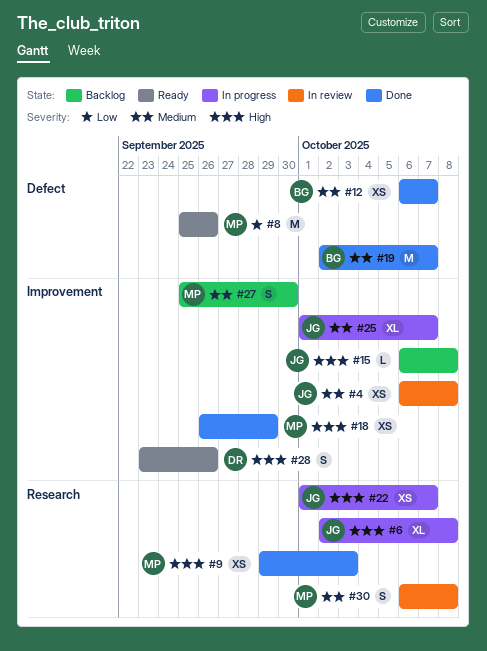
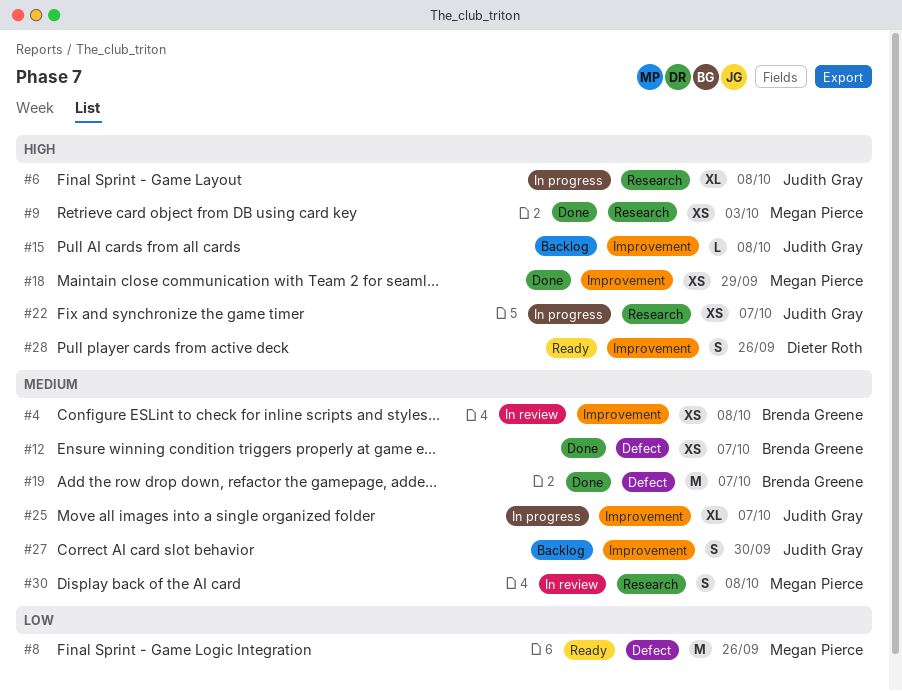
#4, owner: Judith Gray -> Brenda Greene
#27, owner: Megan Pierce -> Judith Gray

